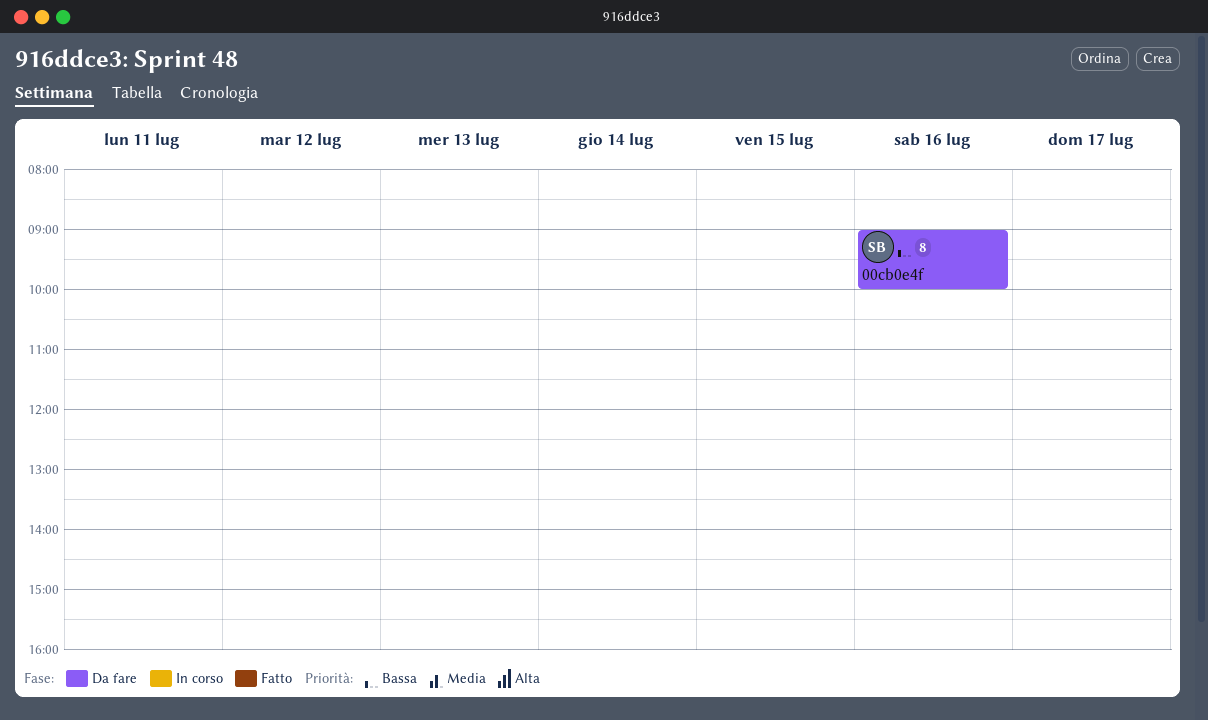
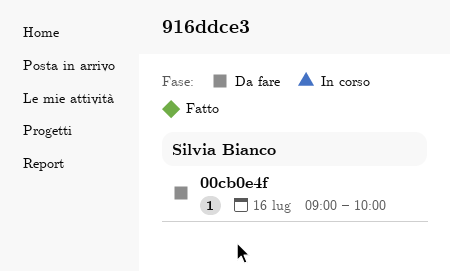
00cb0e4f, estimate: 8 -> 1

